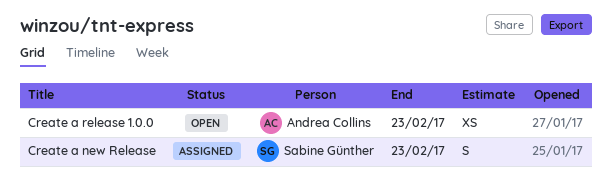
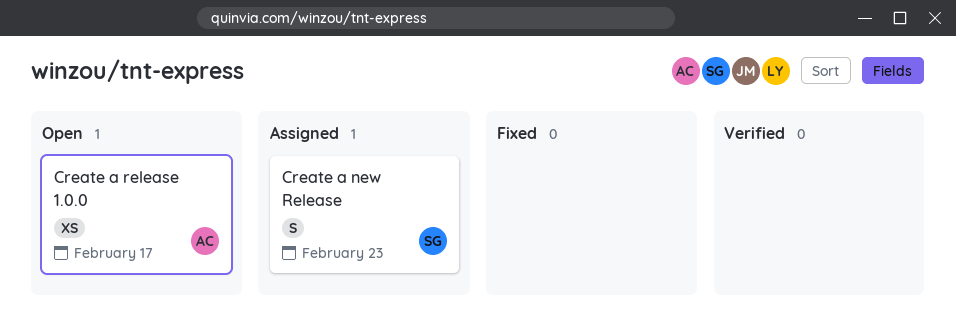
Create a release 1.0.0, due: Feb 23 -> Feb 17

